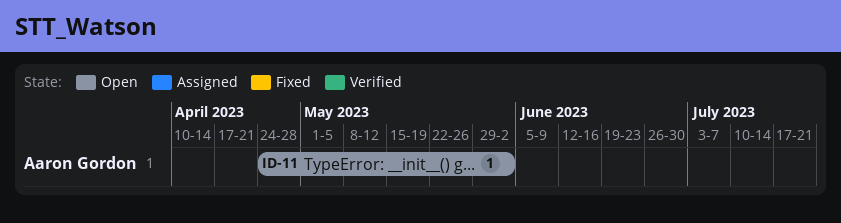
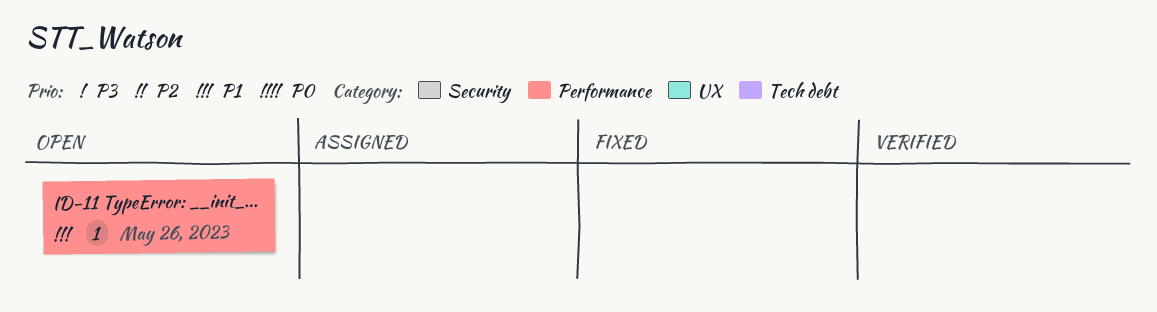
ID-11, due: Jun 2 -> May 26

